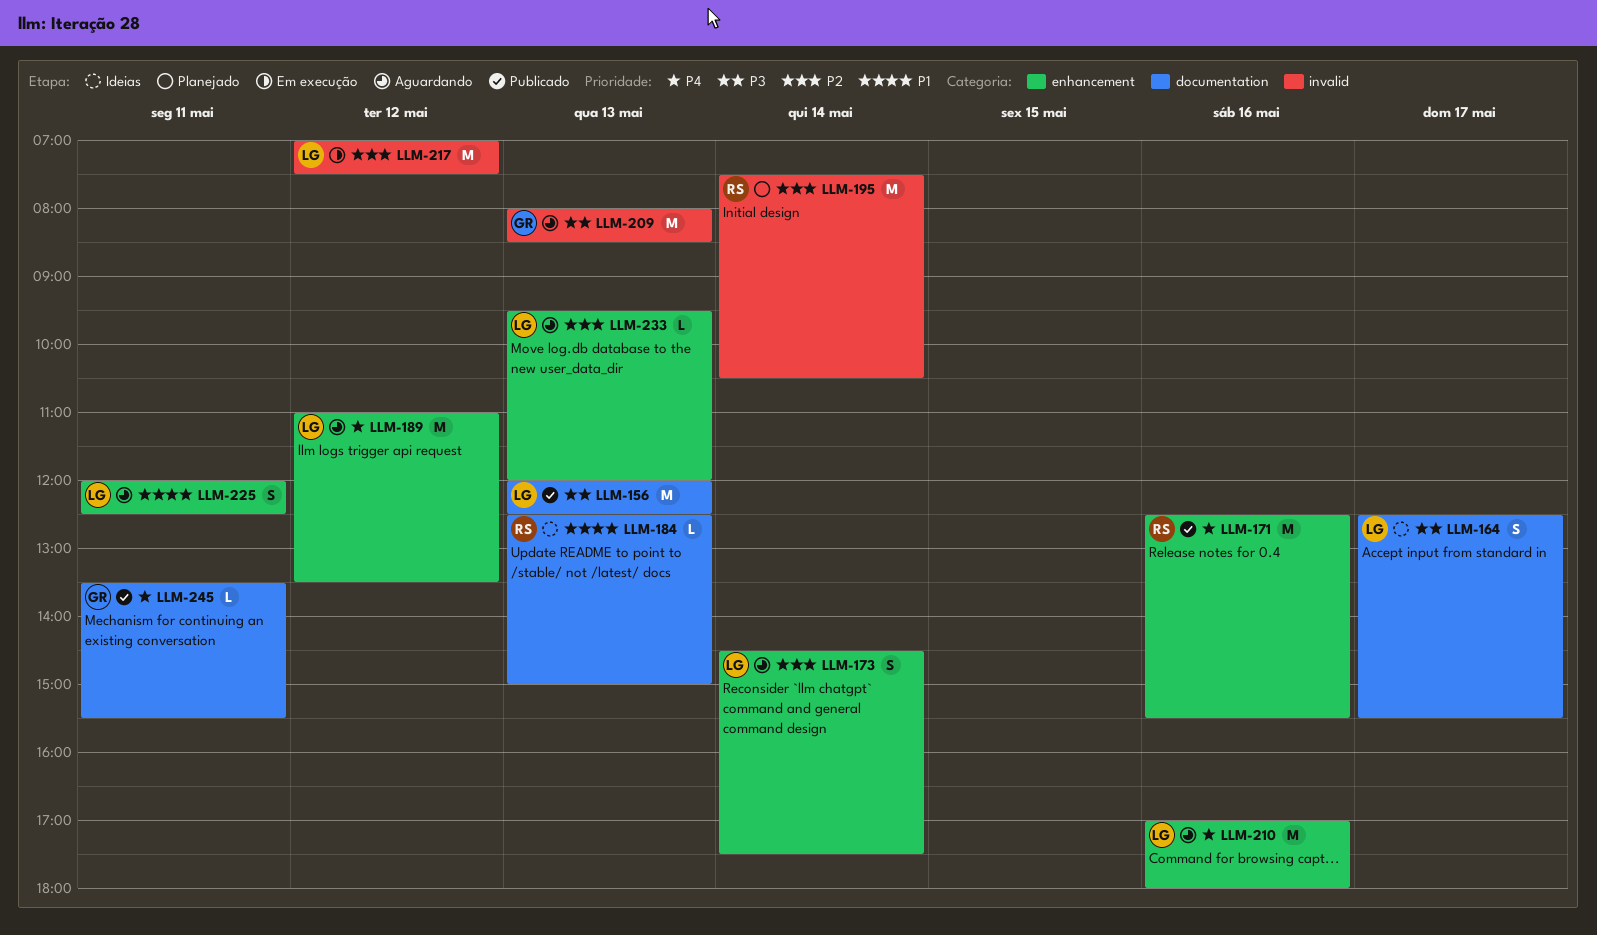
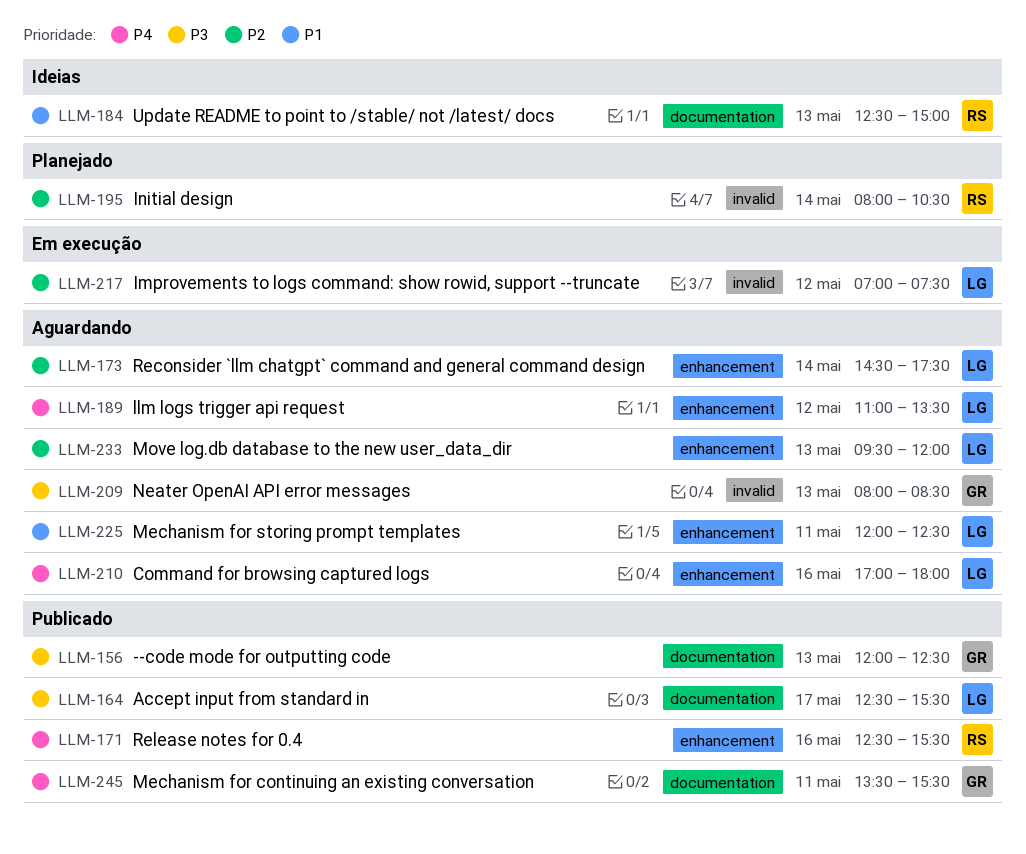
LLM-156, owner: LG -> GR
LLM-164, status: Ideias -> Publicado
LLM-195, begins: 07:30 -> 08:00

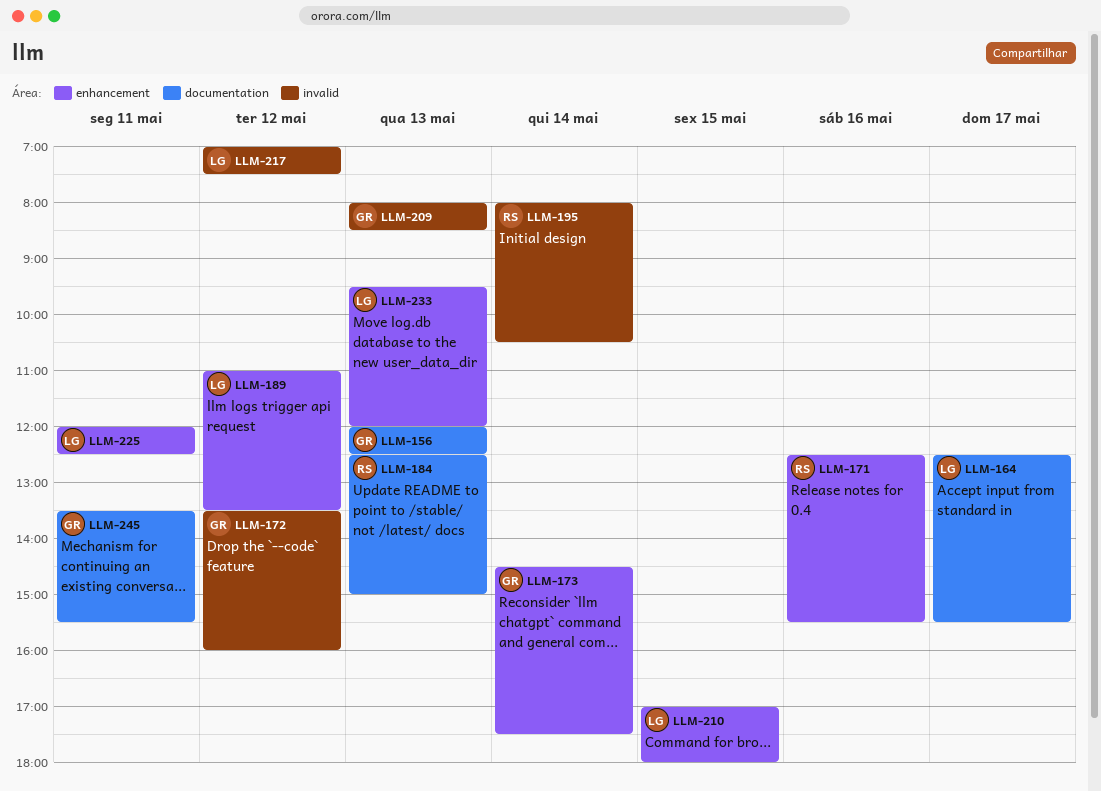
LLM-172: none -> present
LLM-173, owner: LG -> GR
LLM-210, day: May 16 -> May 15

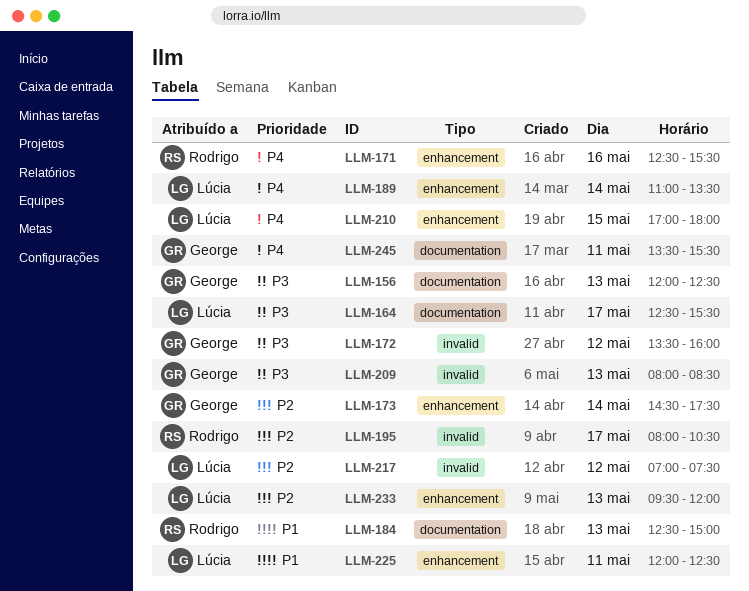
LLM-189, day: May 12 -> May 14
LLM-195, day: May 14 -> May 17

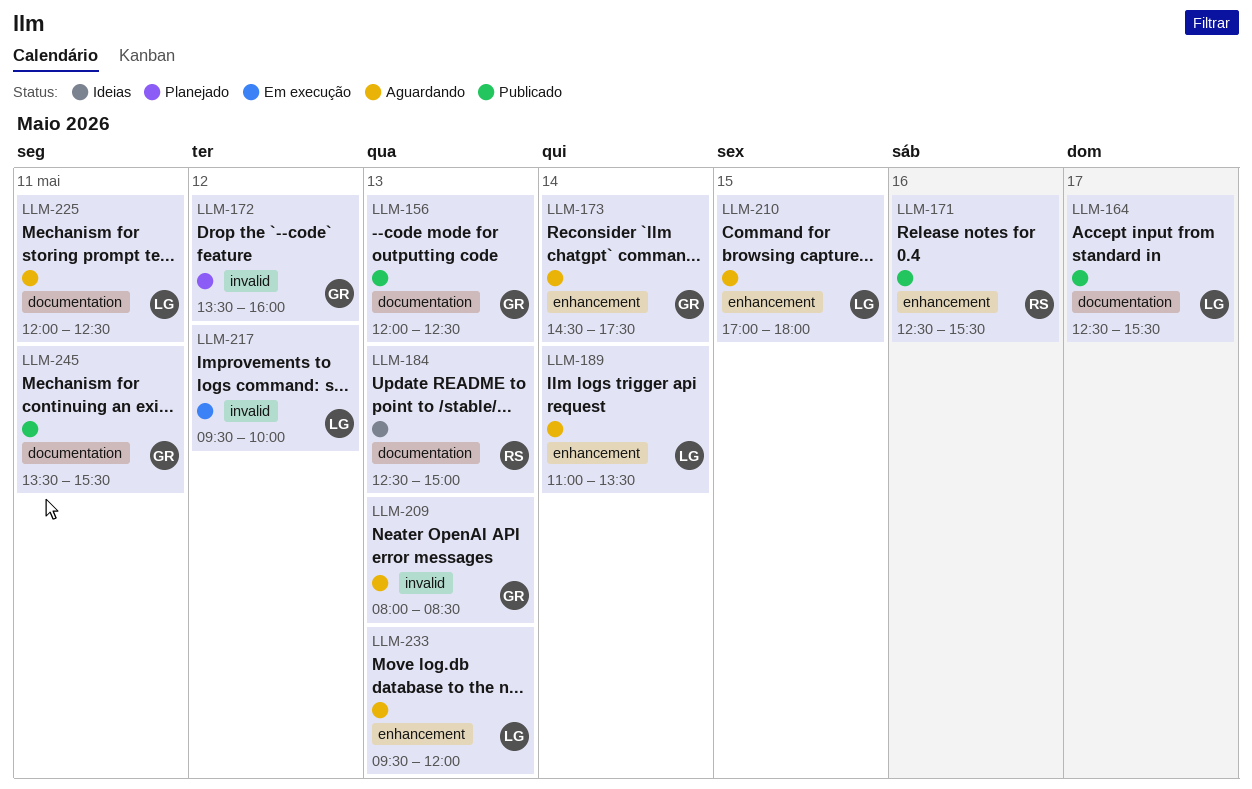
LLM-195: present -> none
LLM-217, begins: 07:00 -> 09:30
LLM-217, ends: 07:30 -> 10:00
LLM-225, label: enhancement -> documentation

